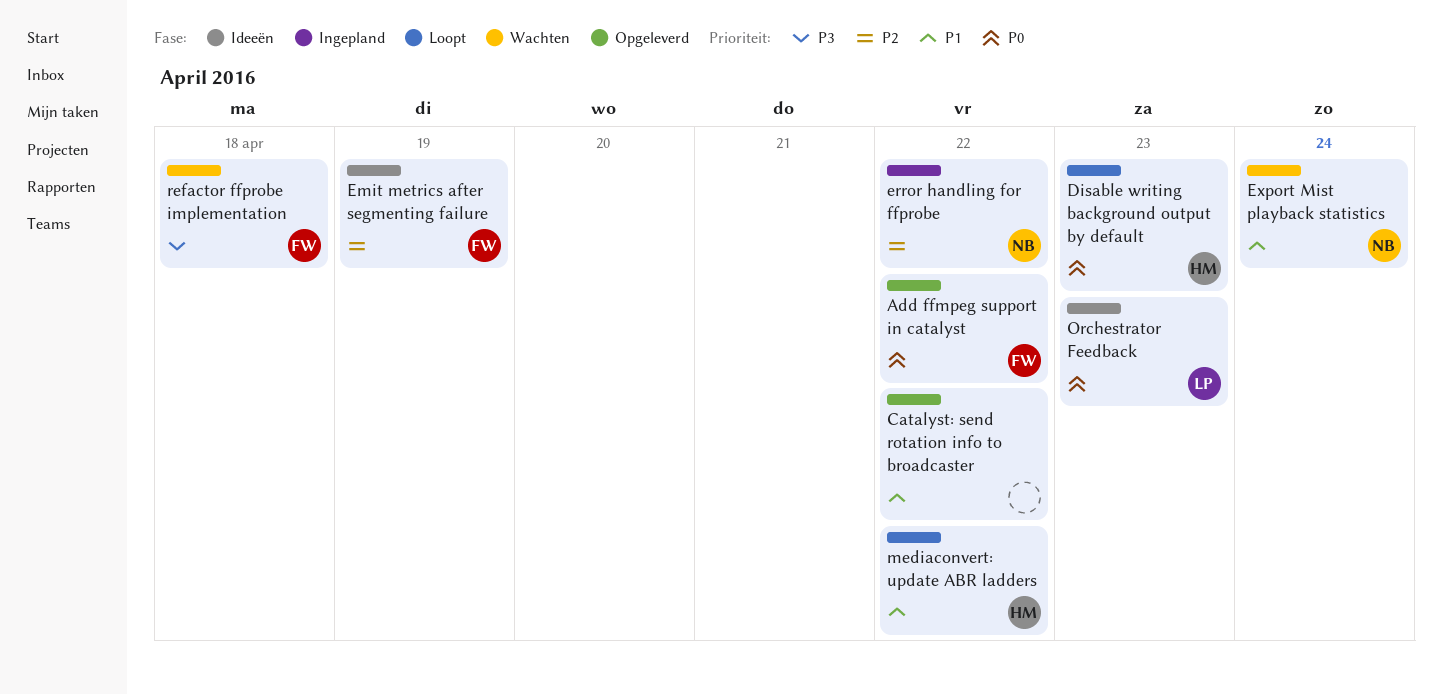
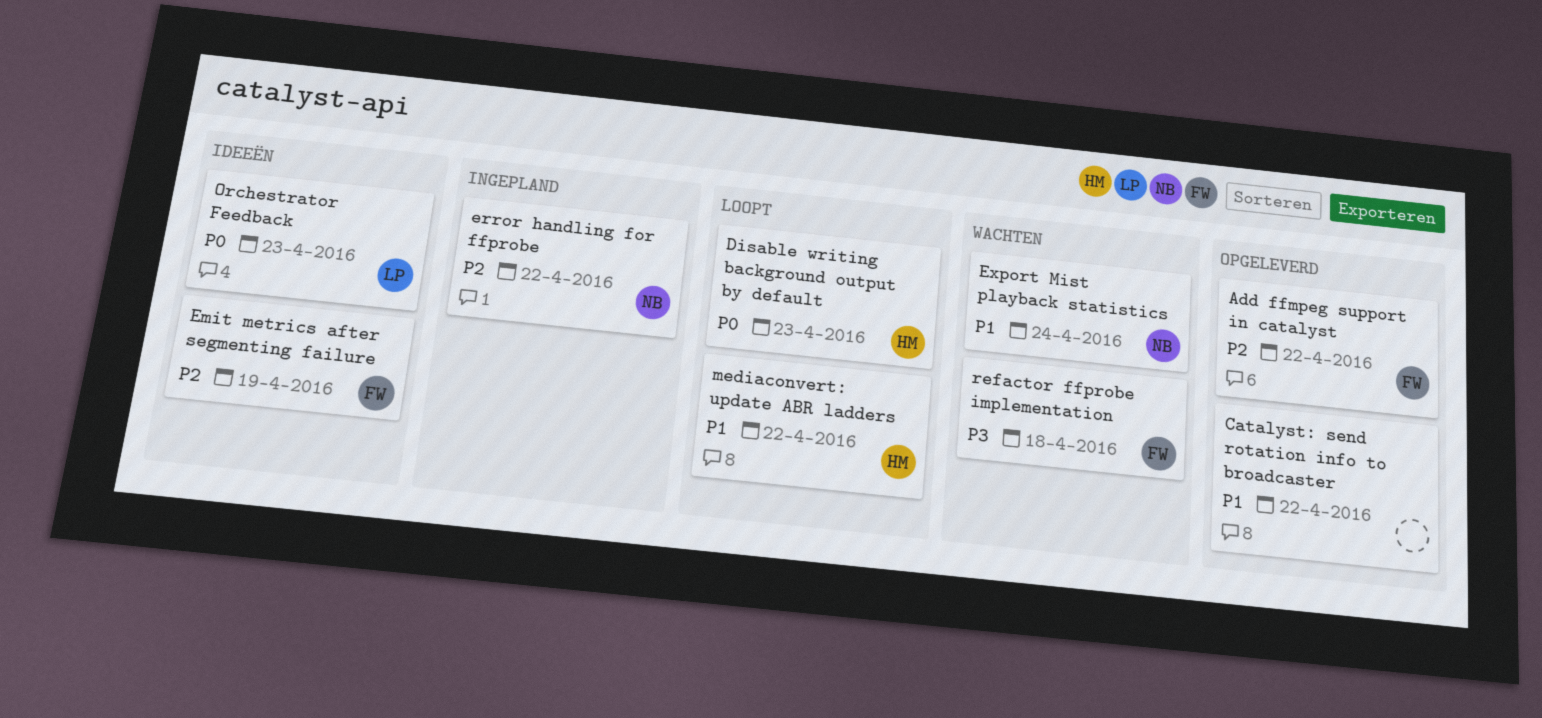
Add ffmpeg support in catalyst, priority: P0 -> P2

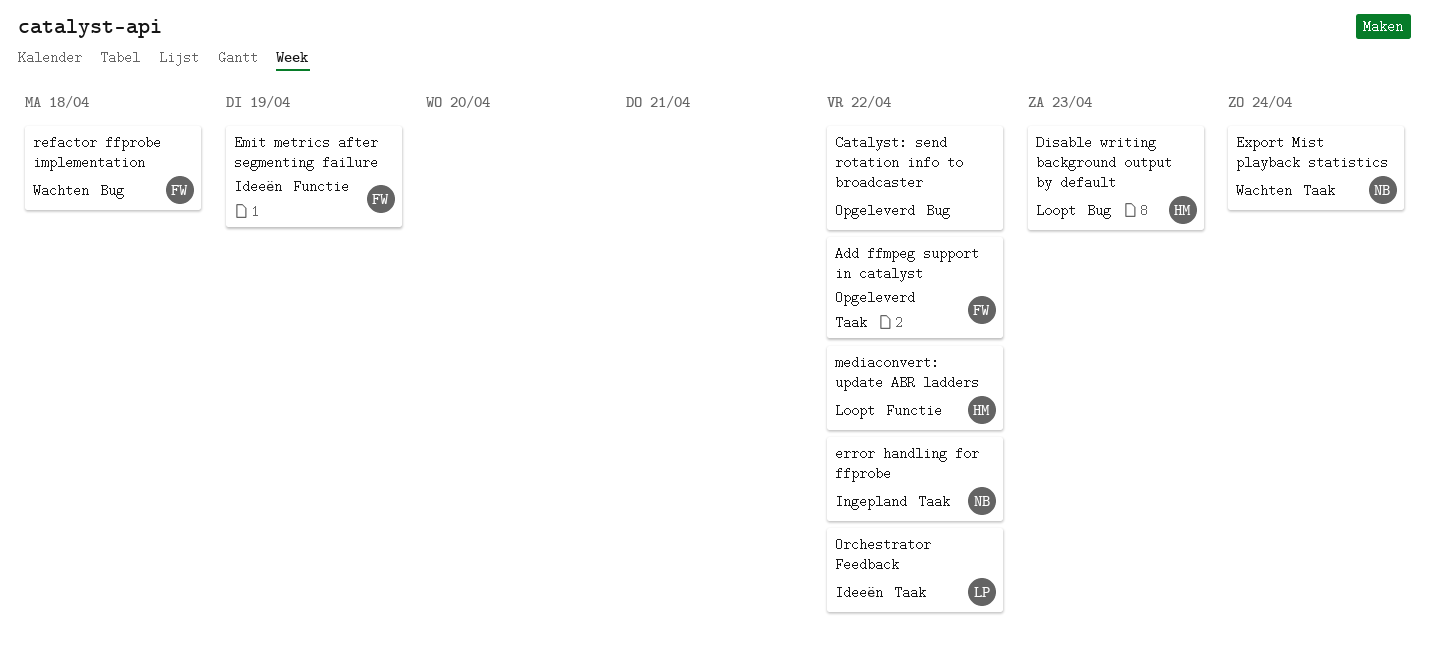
Orchestrator Feedback, due: Apr 23 -> Apr 22

